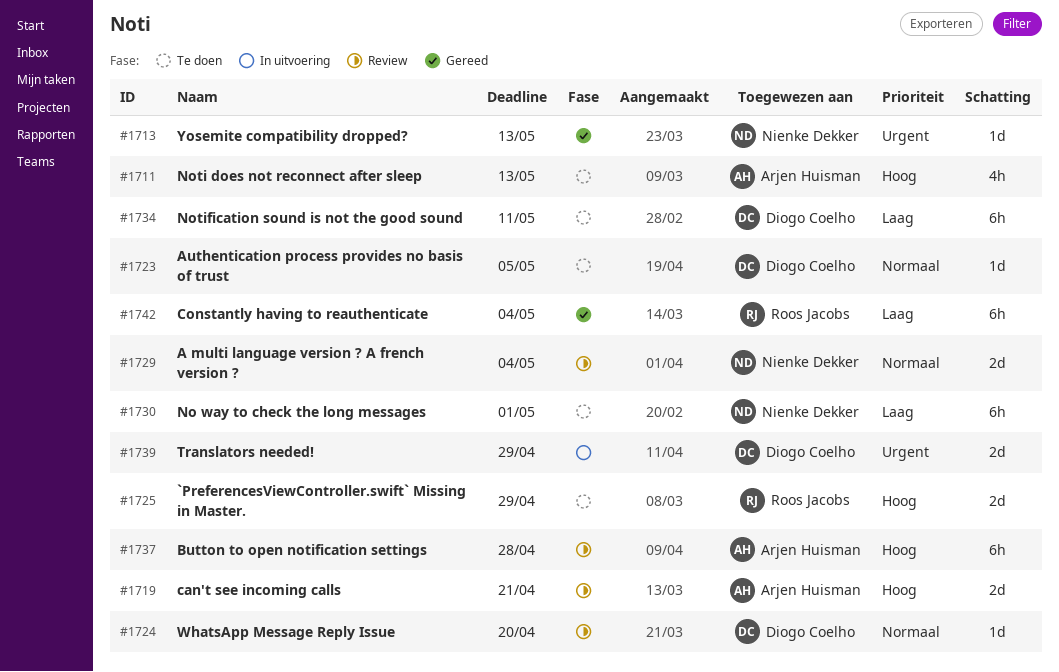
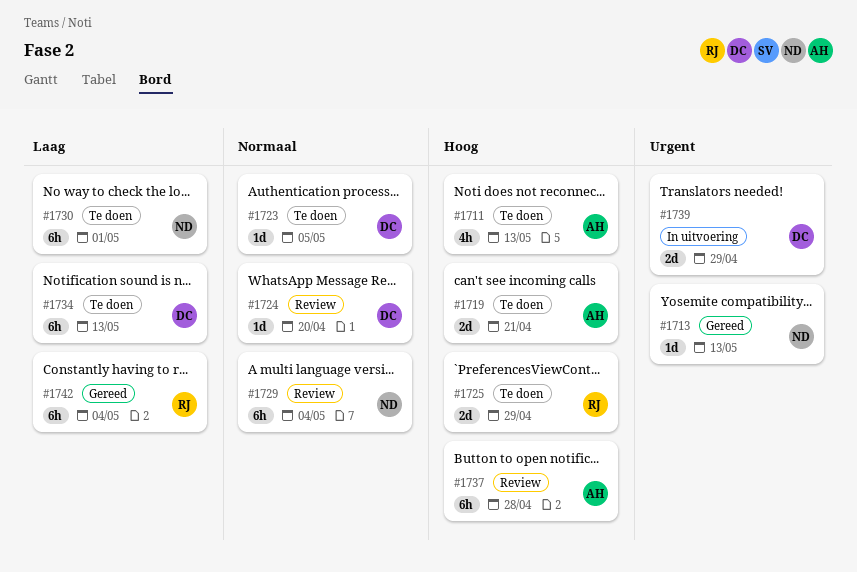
#1719, status: Review -> Te doen
#1729, estimate: 2d -> 6h
#1734, due: May 11 -> May 13

